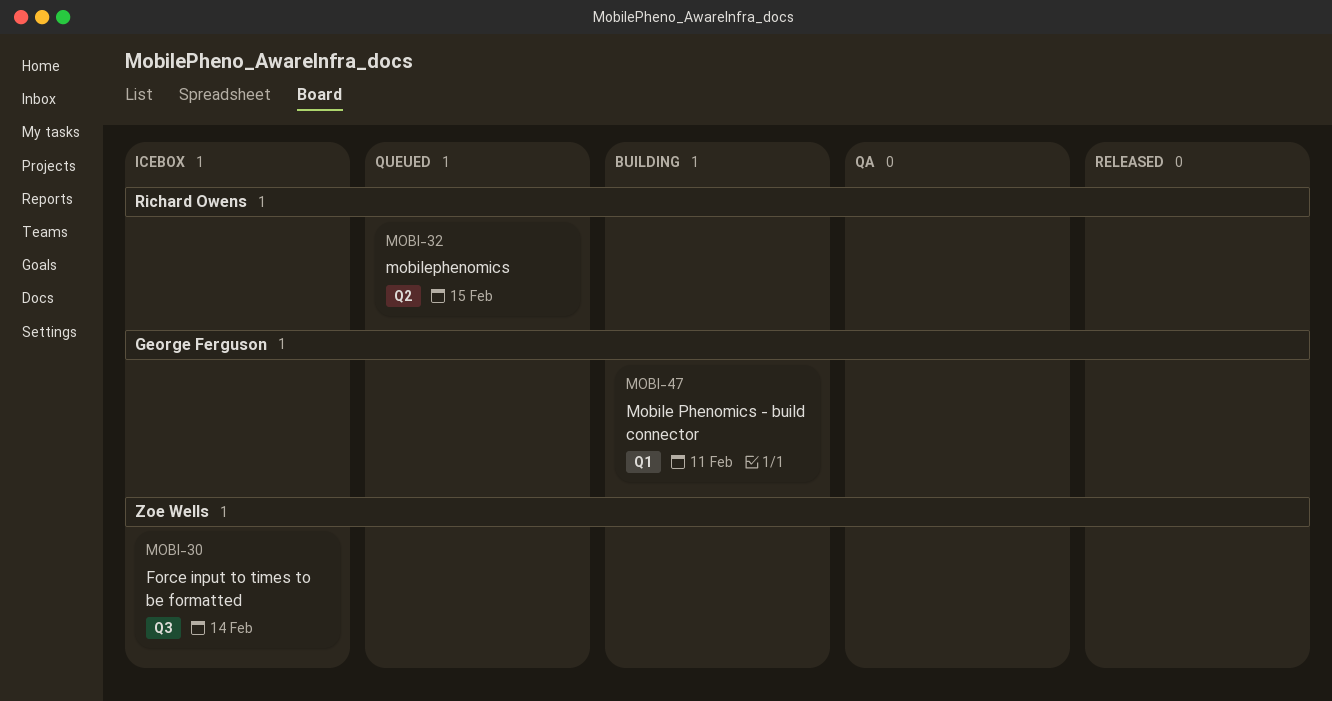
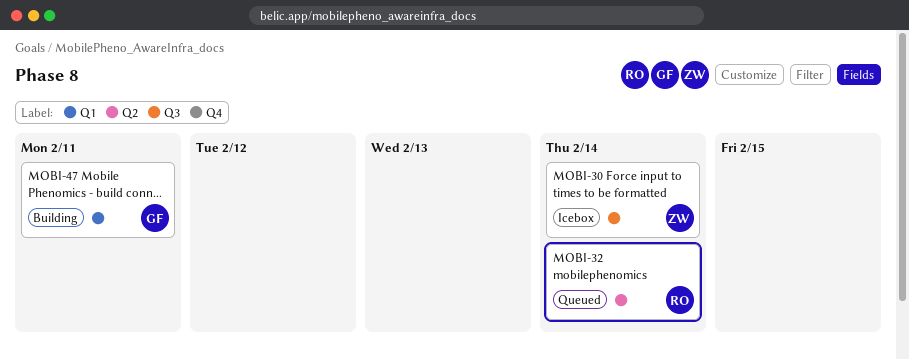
MOBI-32, due: Feb 15 -> Feb 14

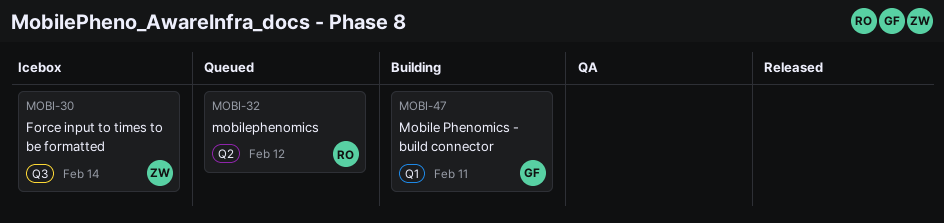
MOBI-32, due: Feb 14 -> Feb 12

